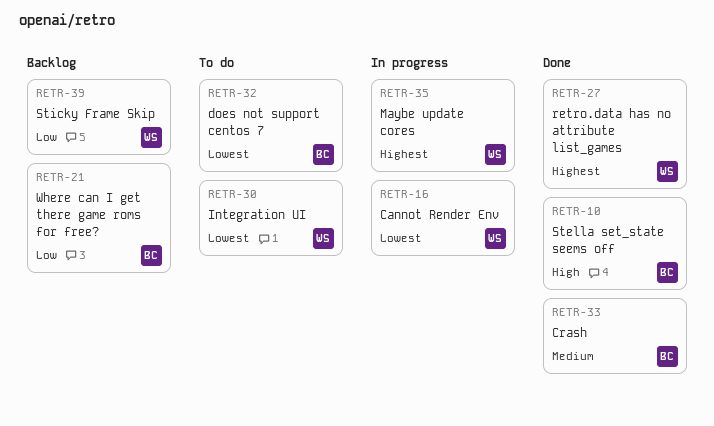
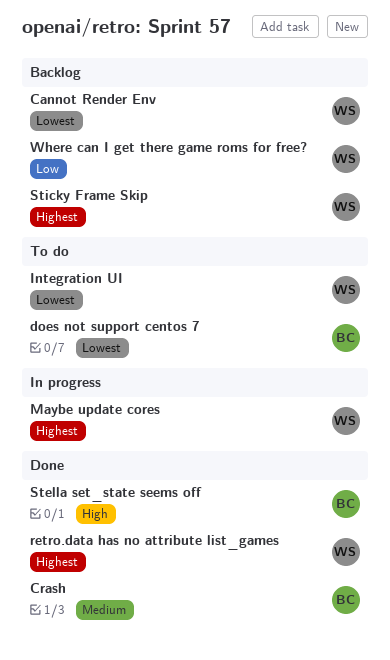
Cannot Render Env, status: In progress -> Backlog
Sticky Frame Skip, priority: Low -> Highest
Where can I get there game roms for free?, owner: BC -> WS

